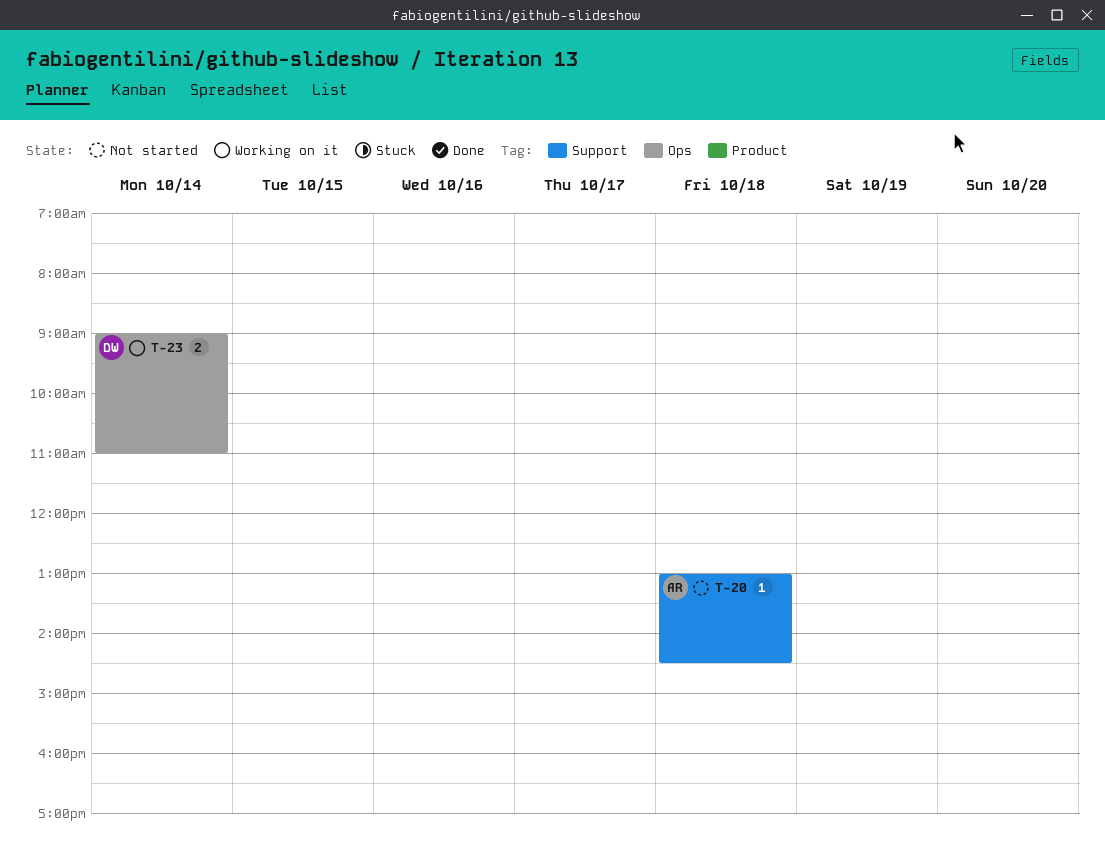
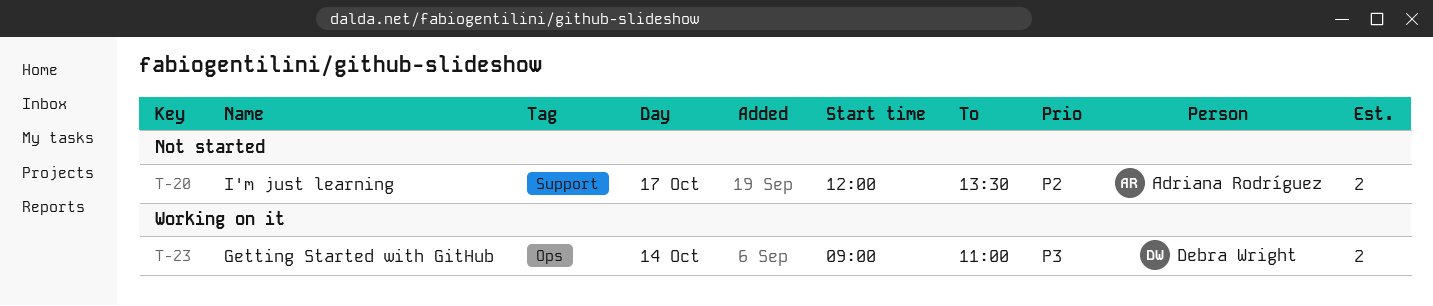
T-20, estimate: 1 -> 2
T-20, day: Oct 18 -> Oct 17
T-20, begins: 13:00 -> 12:00
T-20, ends: 14:30 -> 13:30

